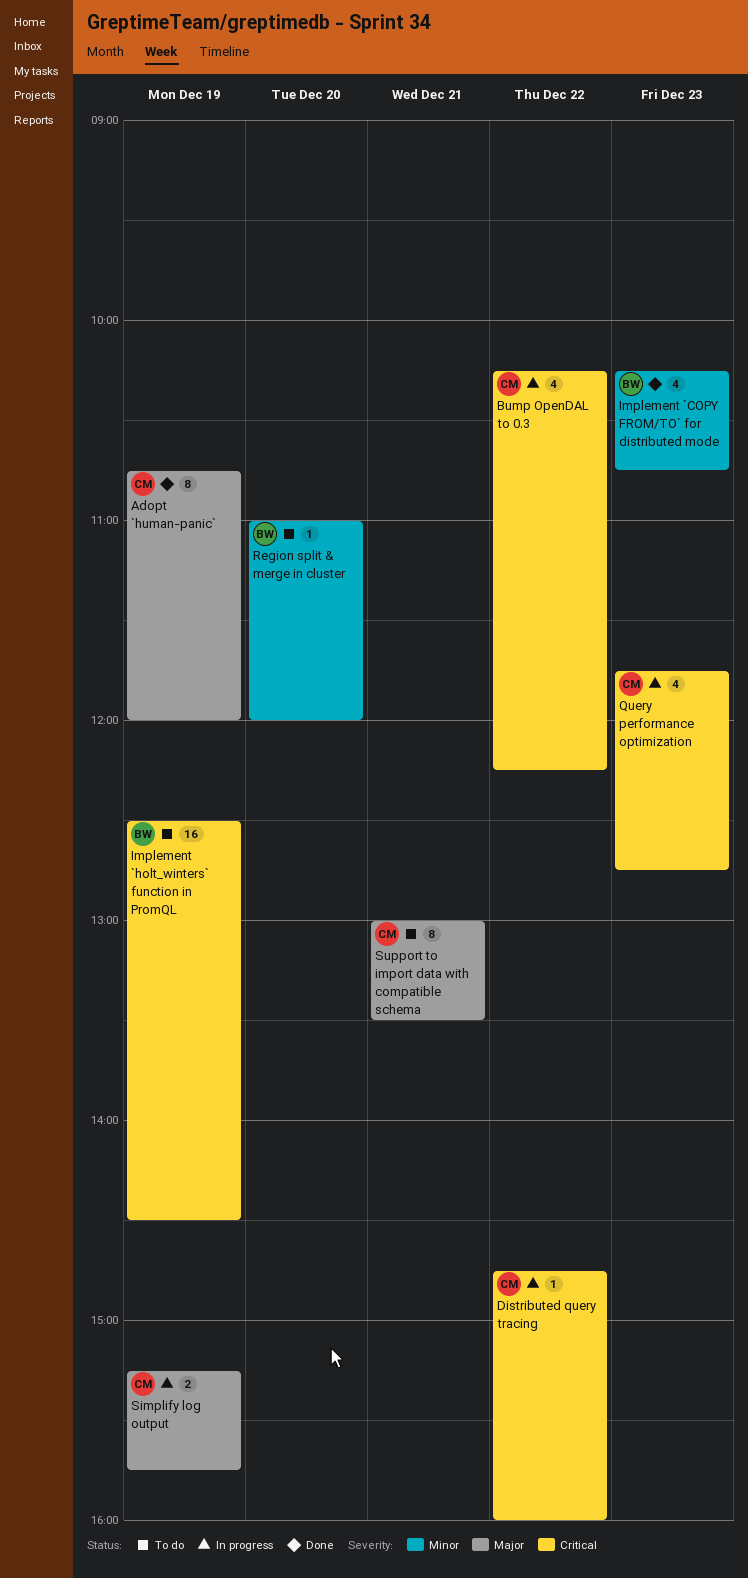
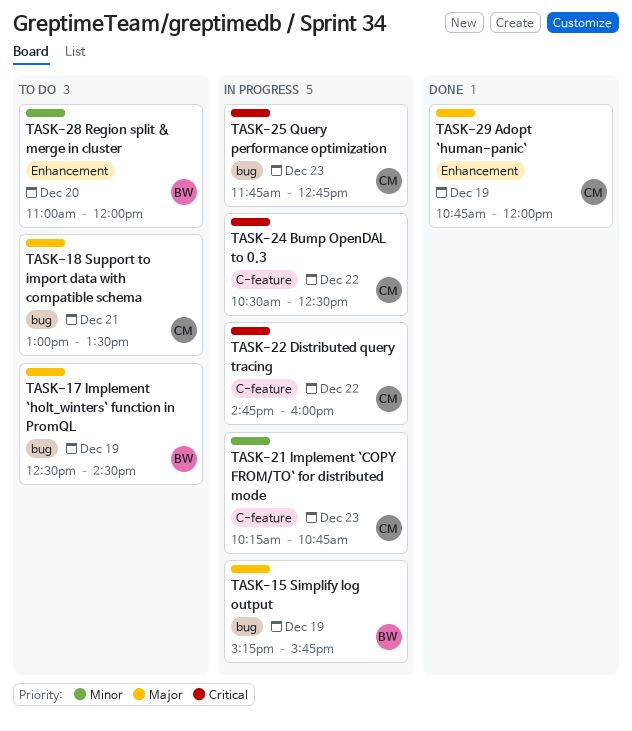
Bump OpenDAL to 0.3, begins: 10:15 -> 10:30
Bump OpenDAL to 0.3, ends: 12:15 -> 12:30
Implement `COPY FROM/TO` for distributed mode, status: Done -> In progress
Implement `COPY FROM/TO` for distributed mode, owner: BW -> CM
Implement `holt_winters` function in PromQL, priority: Critical -> Major
Simplify log output, owner: CM -> BW

